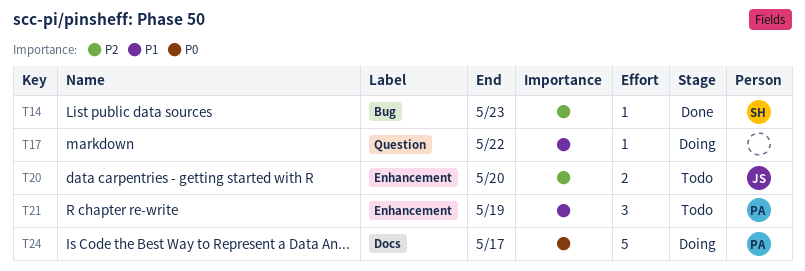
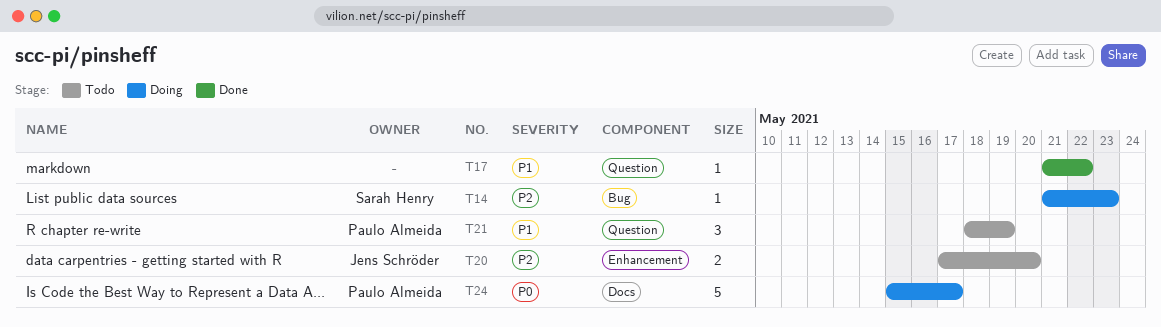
T14, status: Done -> Doing
T17, status: Doing -> Done
T21, label: Enhancement -> Question

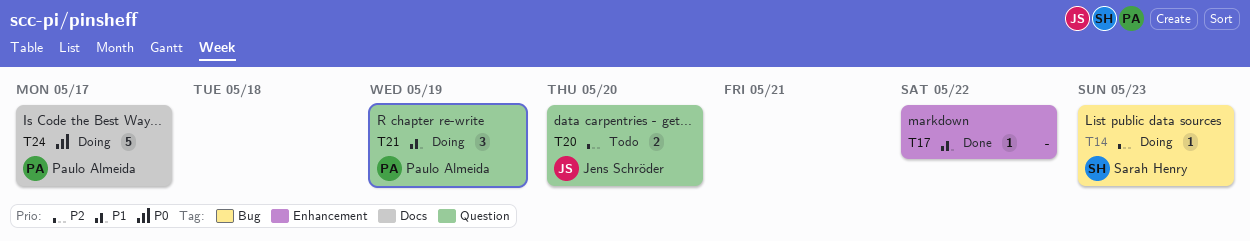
T17, label: Question -> Enhancement
T20, label: Enhancement -> Question
T21, status: Todo -> Doing

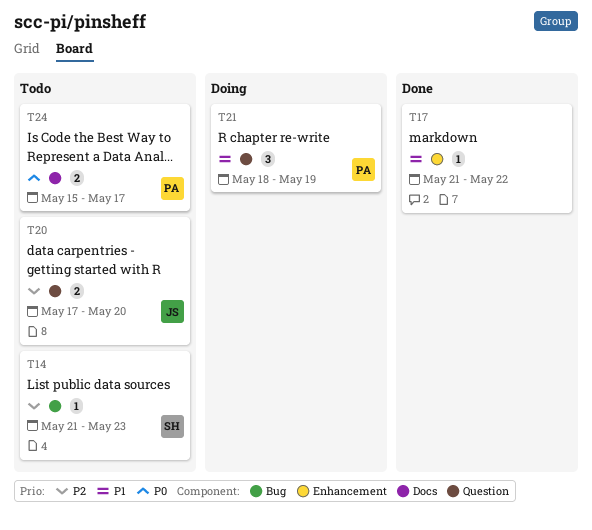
T14, status: Doing -> Todo
T24, status: Doing -> Todo
T24, estimate: 5 -> 2

